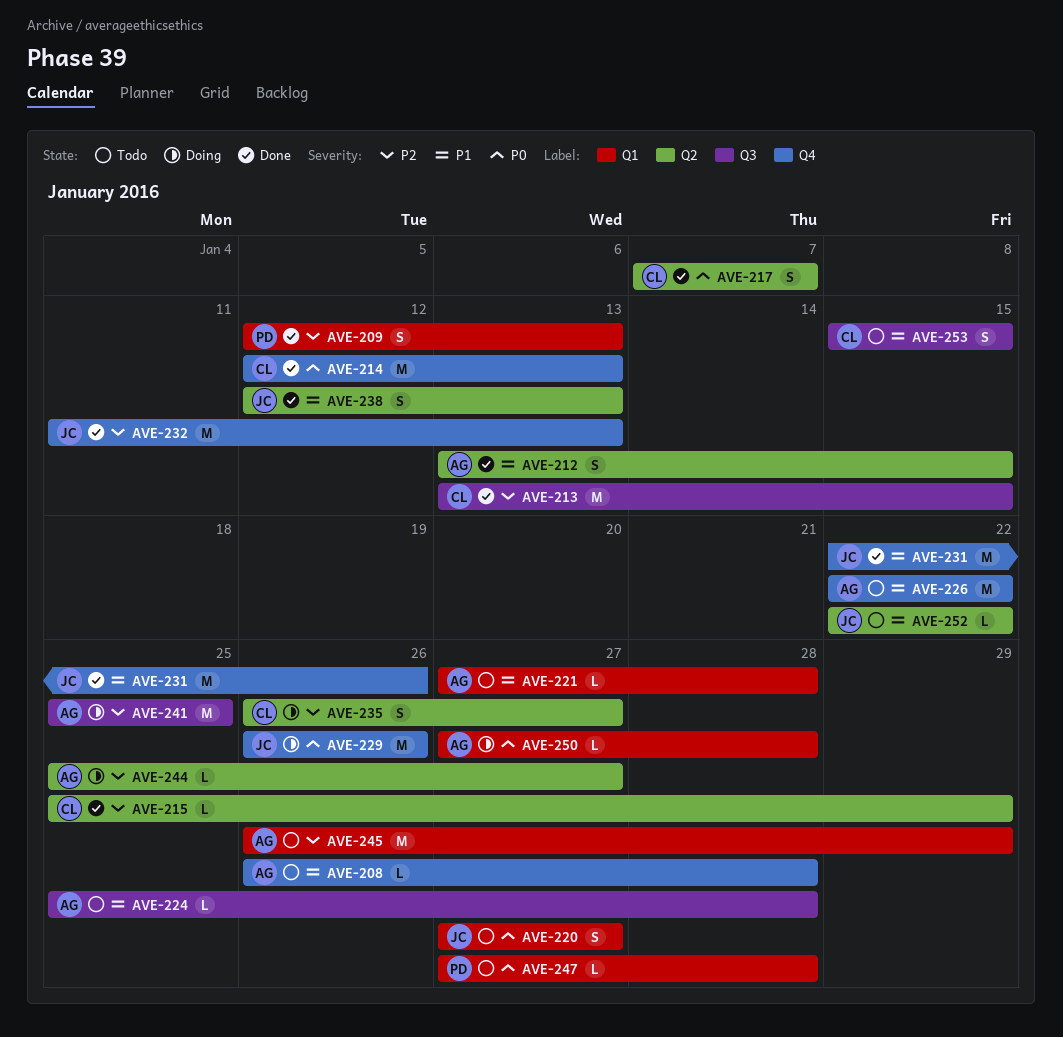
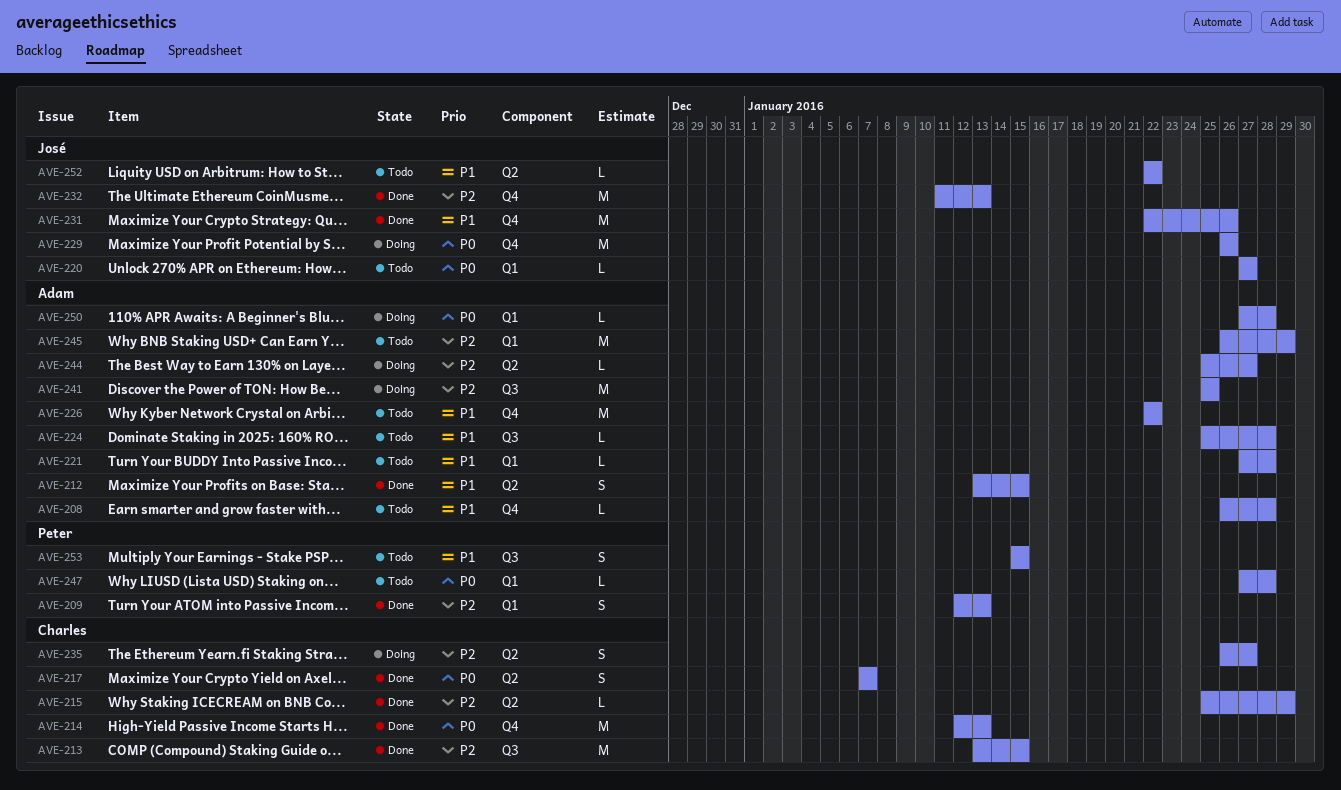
AVE-220, estimate: S -> L
AVE-238: present -> none
AVE-253, owner: Charles -> Peter

